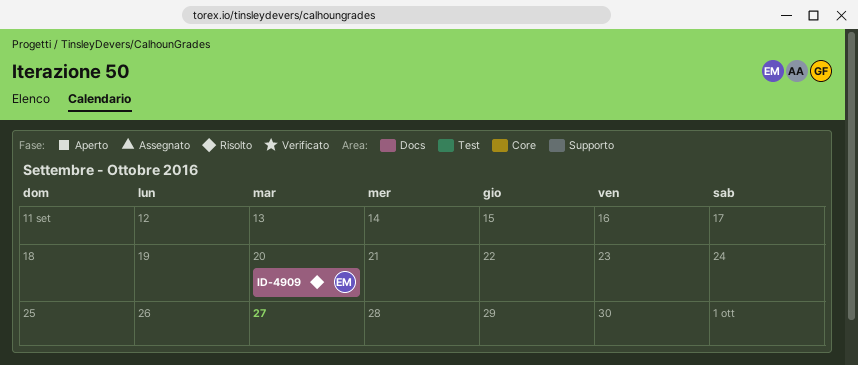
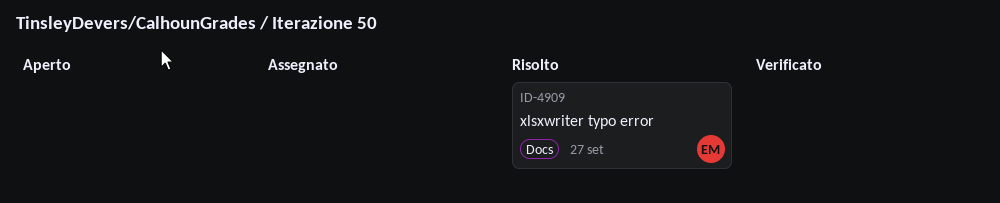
ID-4909, due: Sep 20 -> Sep 27

